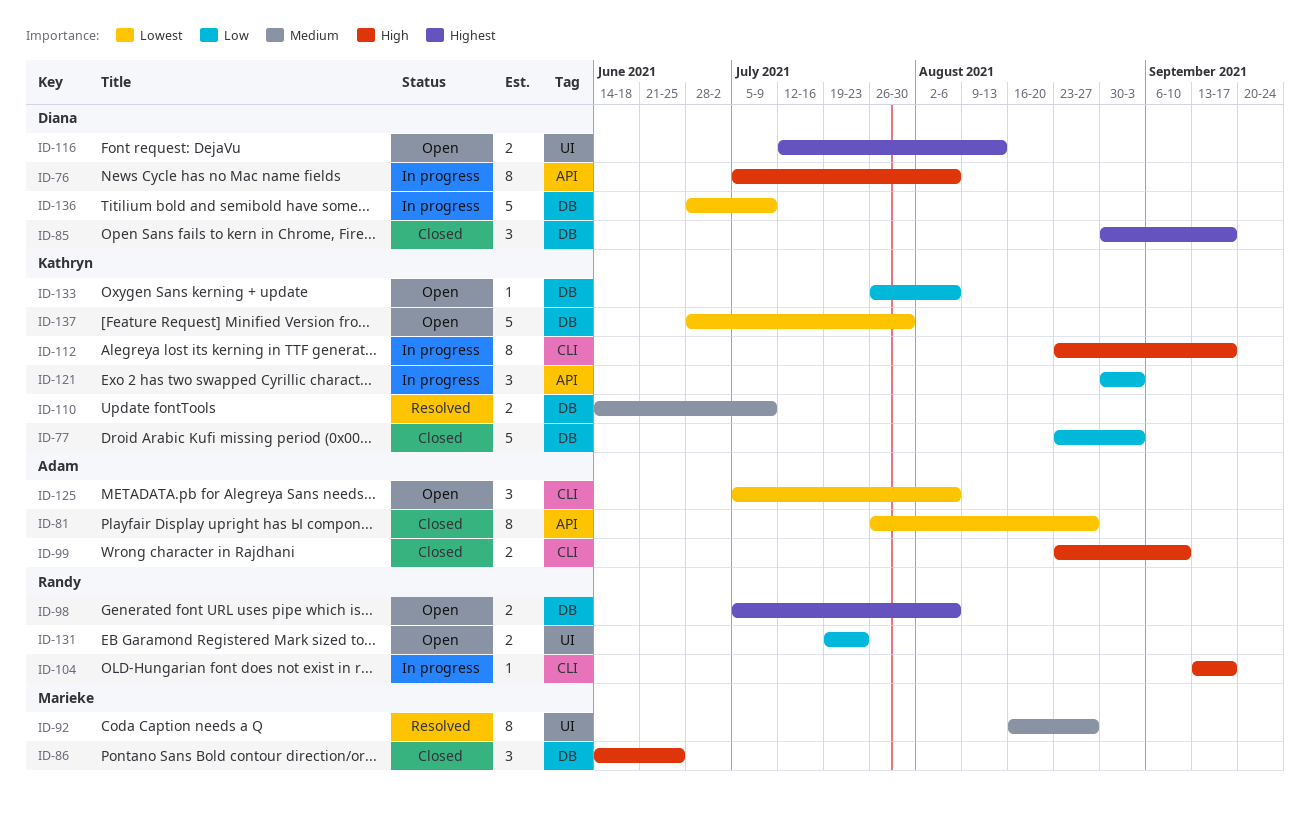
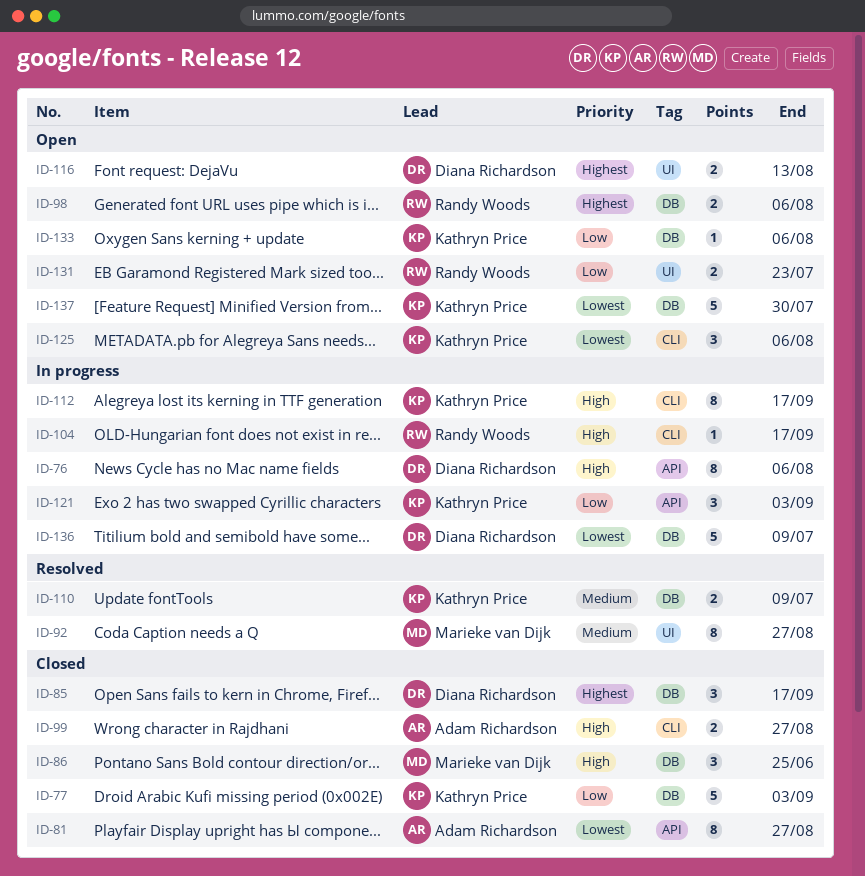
ID-99, due: Sep 10 -> Aug 27
ID-125, owner: Adam Richardson -> Kathryn Price

